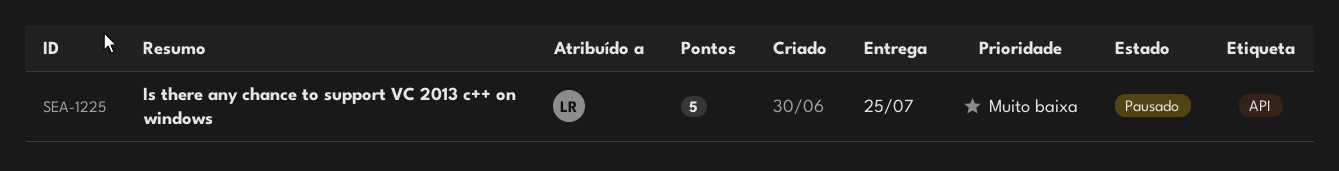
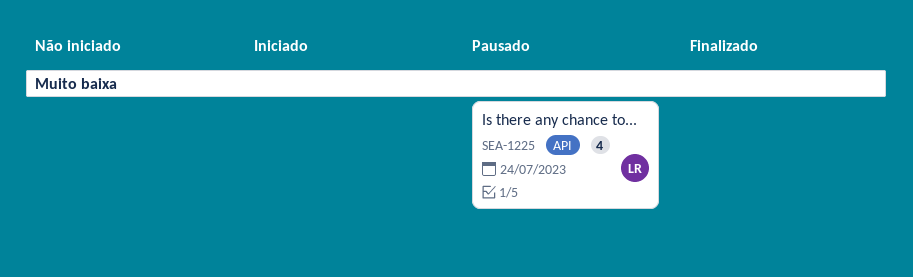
SEA-1225, estimate: 5 -> 4
SEA-1225, due: Jul 25 -> Jul 24

